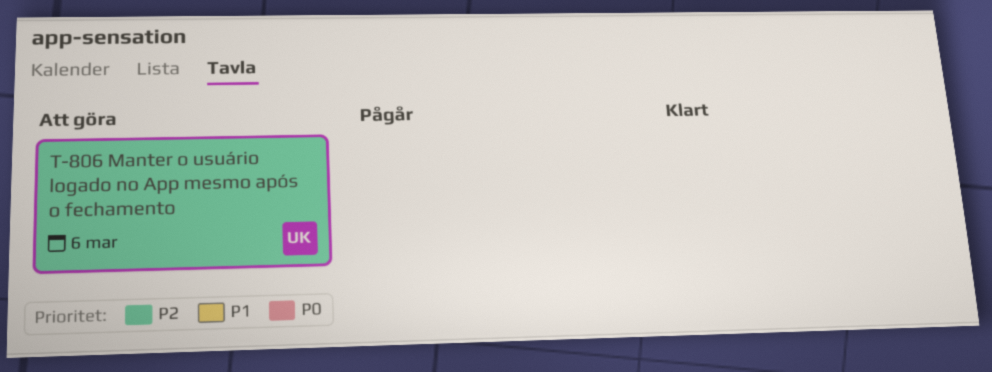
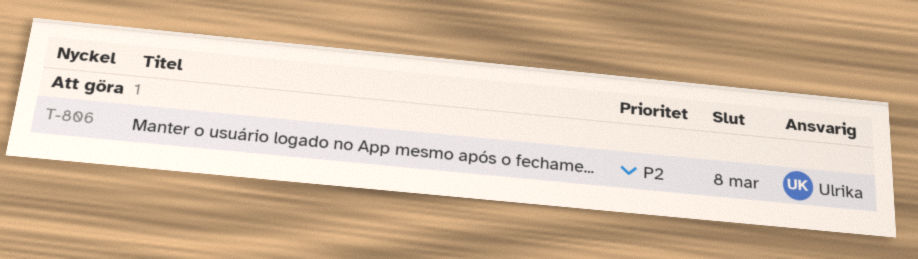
T-806, due: Mar 6 -> Mar 8

